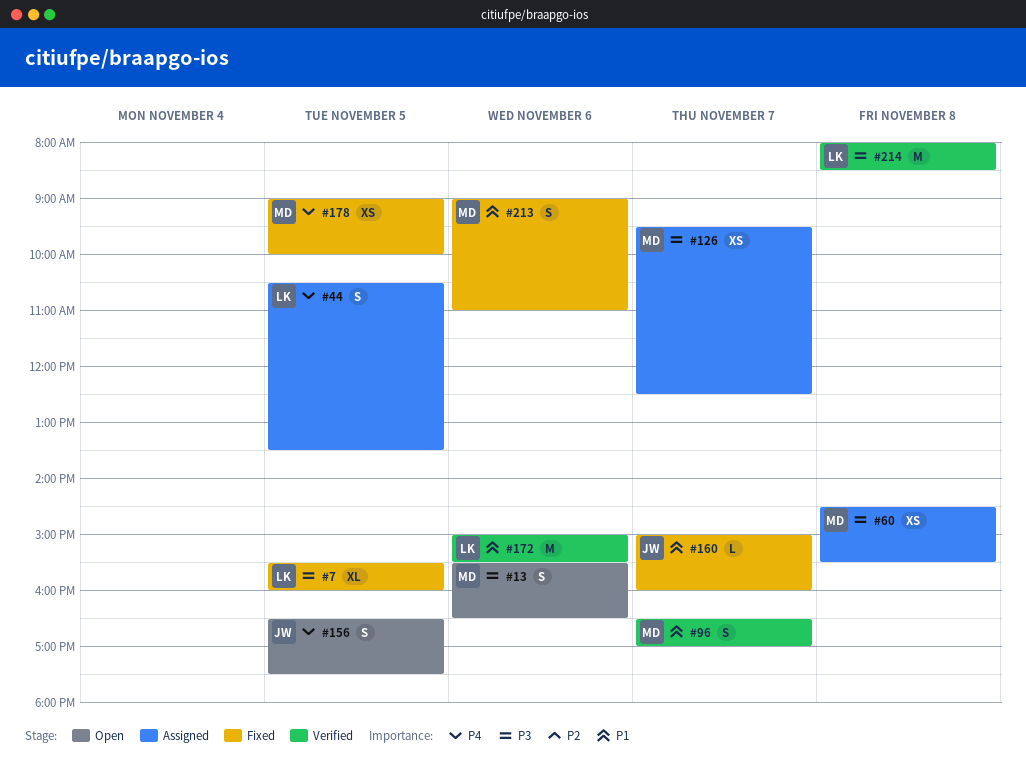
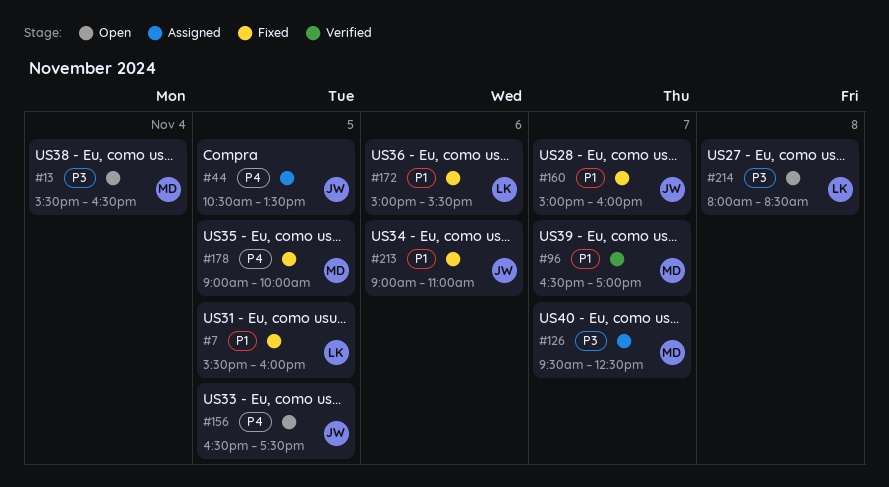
#7, priority: P3 -> P1
#13, day: Nov 6 -> Nov 4
#44, owner: LK -> JW
#60: present -> none
#172, status: Verified -> Fixed
#213, owner: MD -> JW
#214, status: Verified -> Open

